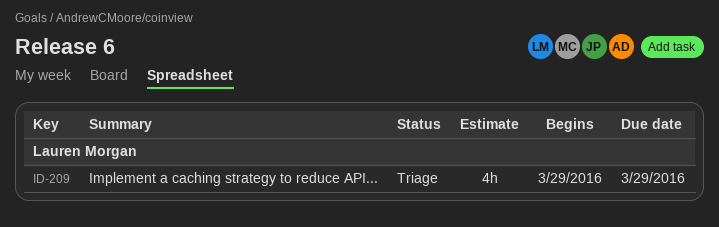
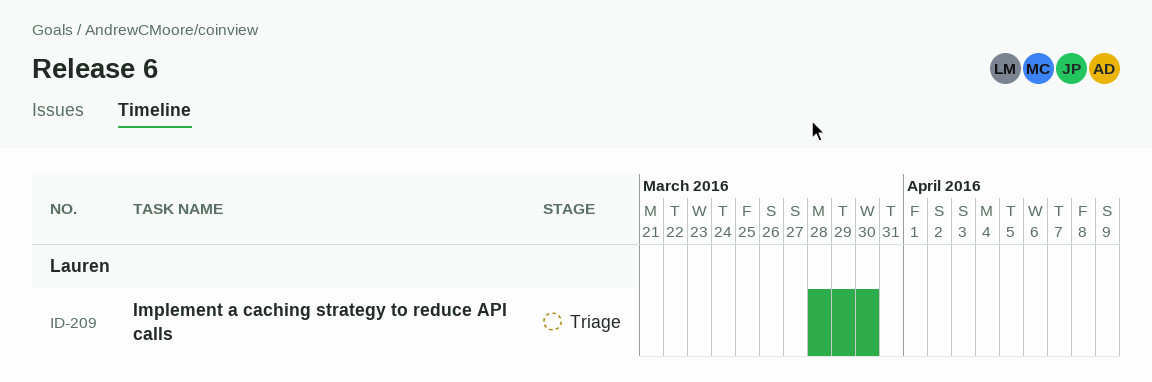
ID-209, start: Mar 29 -> Mar 28
ID-209, due: Mar 29 -> Mar 30

